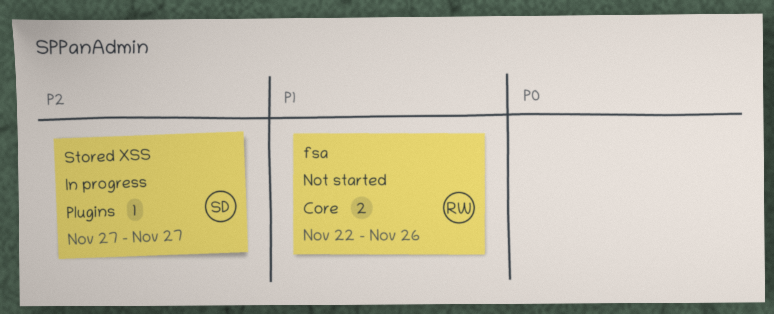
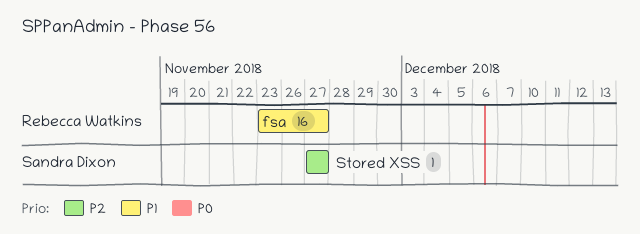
fsa, estimate: 2 -> 16
fsa, start: Nov 22 -> Nov 23
fsa, due: Nov 26 -> Nov 27

